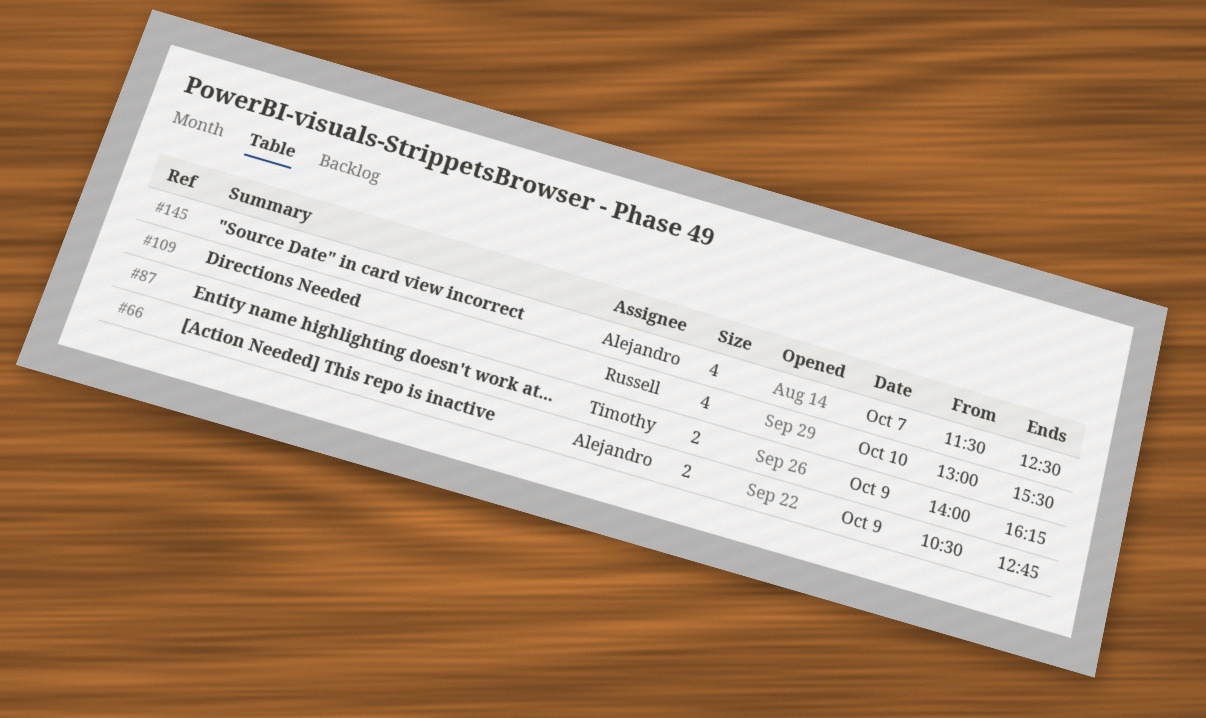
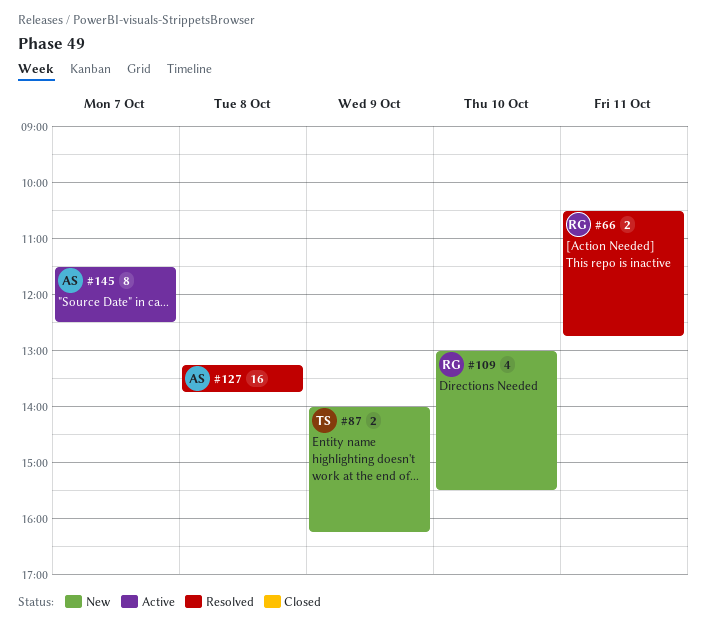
#66, owner: Alejandro -> Russell
#66, day: Oct 9 -> Oct 11
#127: none -> present
#145, estimate: 4 -> 8

